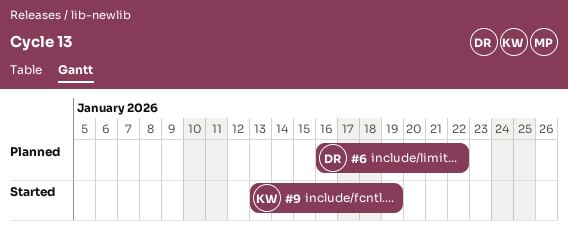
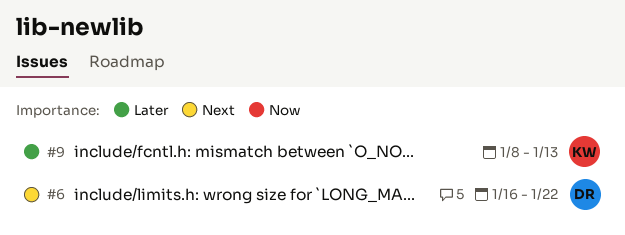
#9, start: Jan 13 -> Jan 8
#9, due: Jan 19 -> Jan 13

